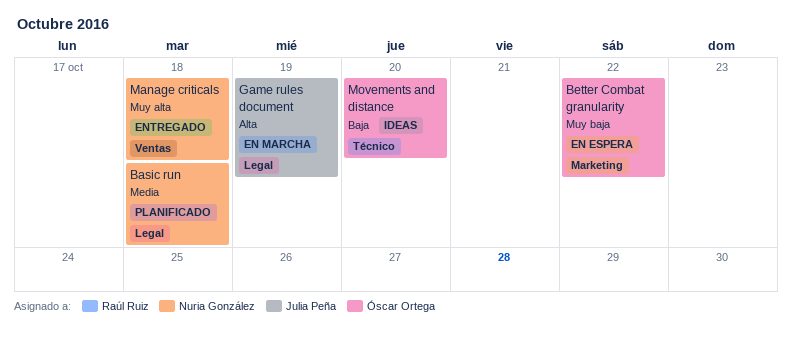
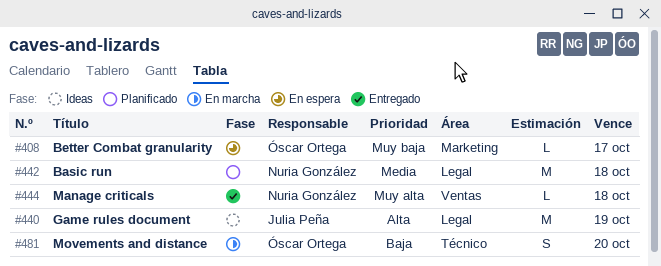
Better Combat granularity, due: Oct 22 -> Oct 17
Game rules document, status: En marcha -> Ideas
Movements and distance, status: Ideas -> En marcha

